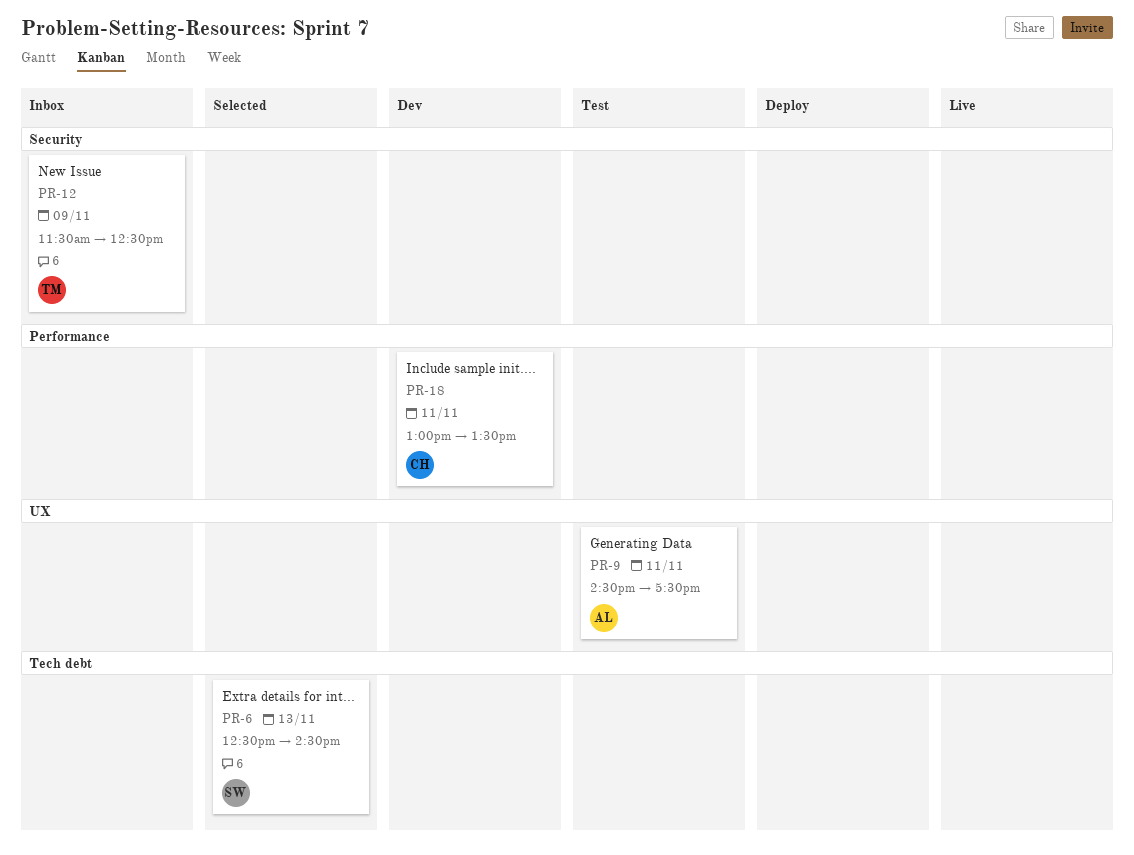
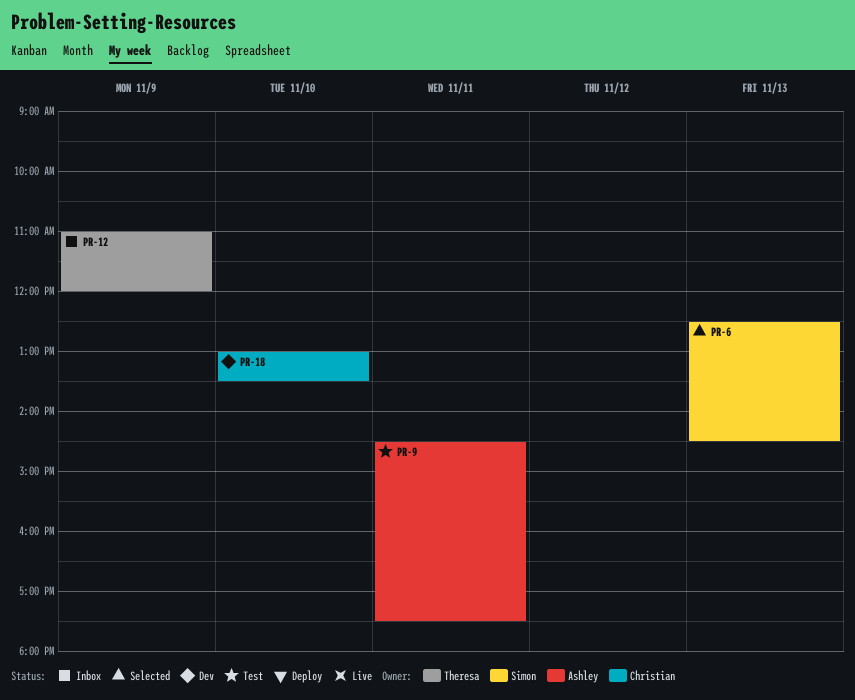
PR-12, begins: 11:30 -> 11:00
PR-12, ends: 12:30 -> 12:00
PR-18, day: Nov 11 -> Nov 10

